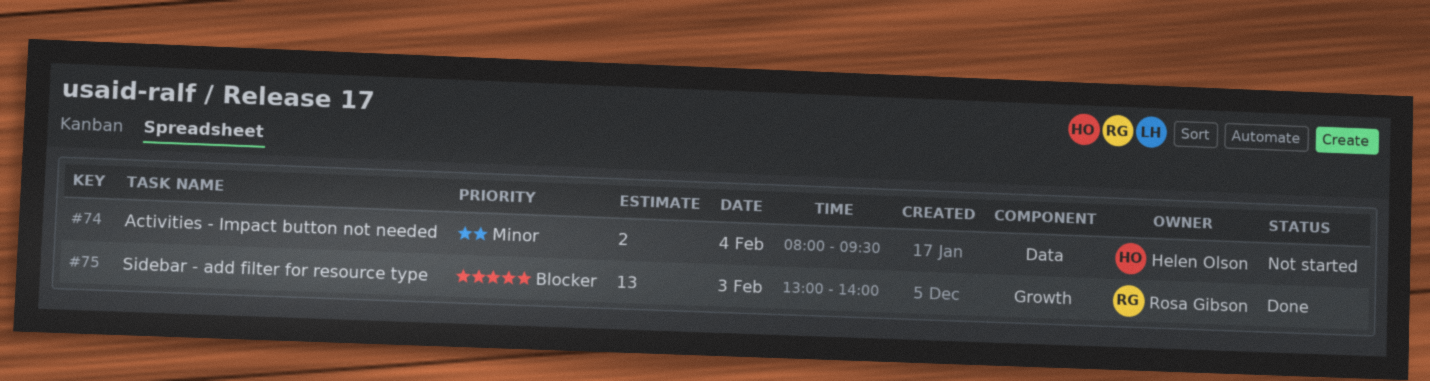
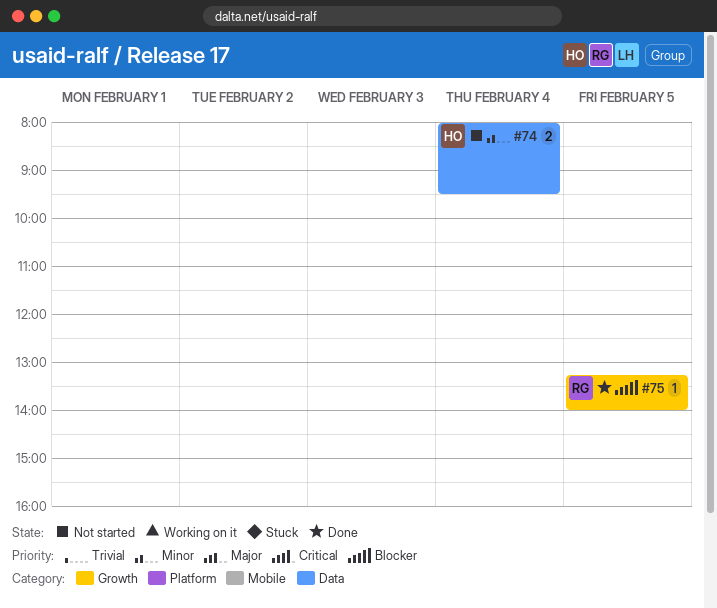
#75, estimate: 13 -> 1
#75, day: Feb 3 -> Feb 5
#75, begins: 13:00 -> 13:15

